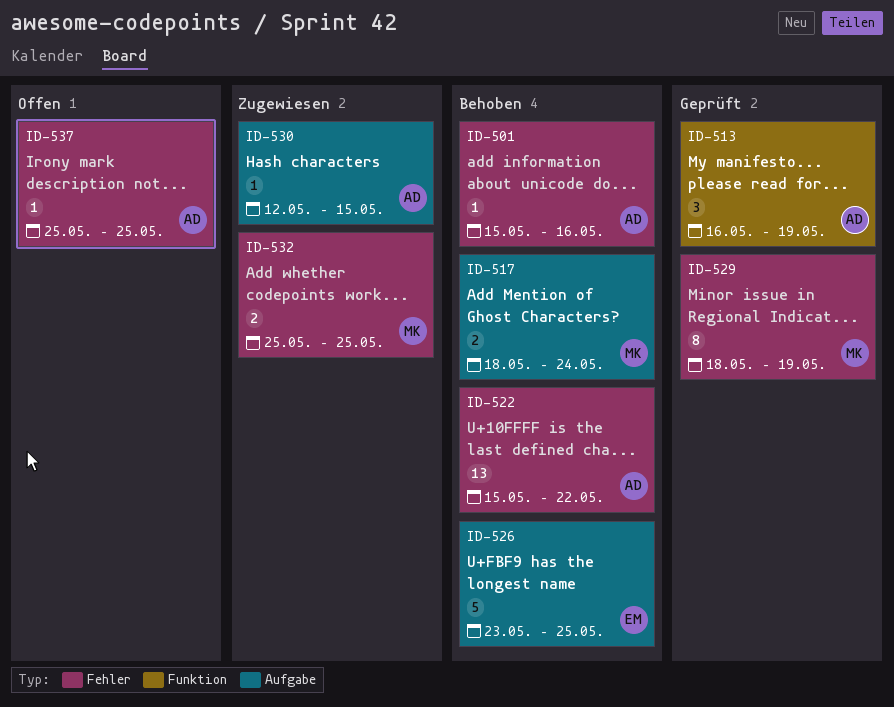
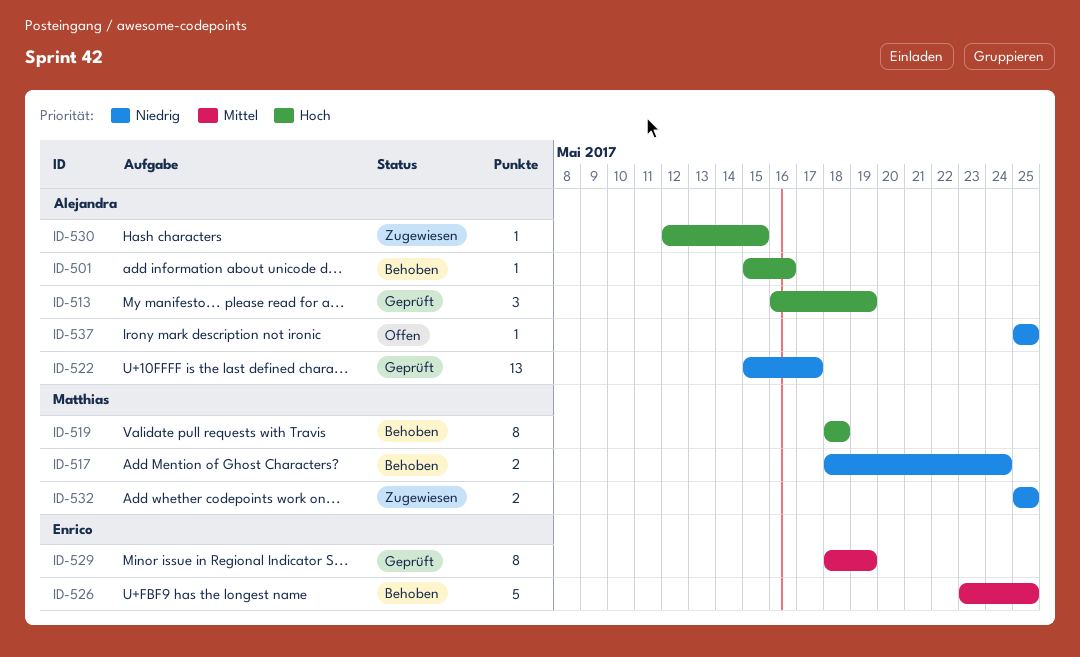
ID-519: none -> present
ID-522, status: Behoben -> Geprüft
ID-522, due: May 22 -> May 17
ID-529, owner: Matthias -> Enrico

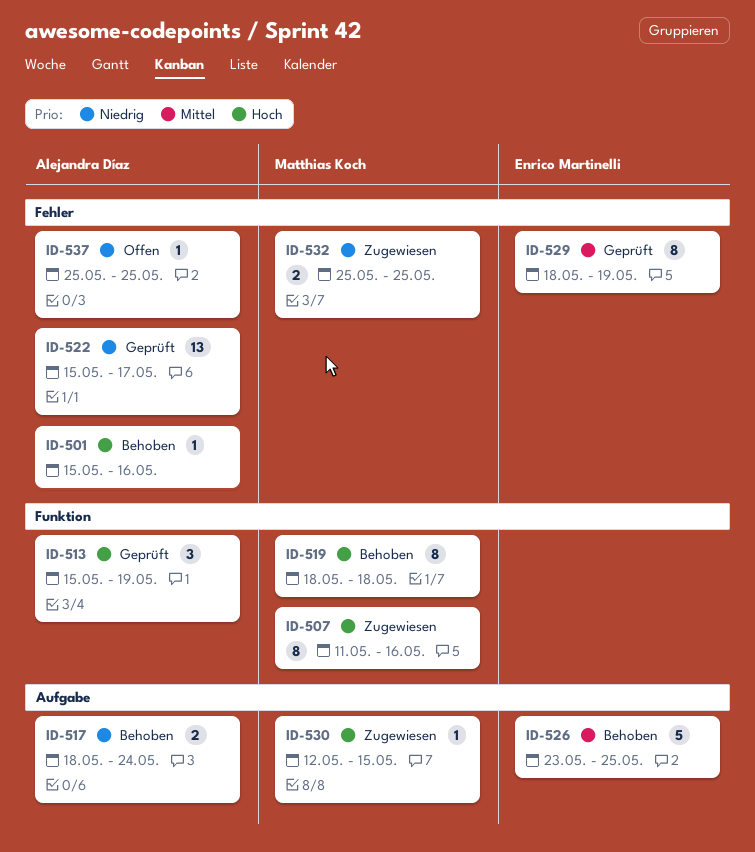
ID-507: none -> present
ID-513, start: May 16 -> May 15
ID-517, owner: Matthias Koch -> Alejandra Díaz
ID-530, owner: Alejandra Díaz -> Matthias Koch

